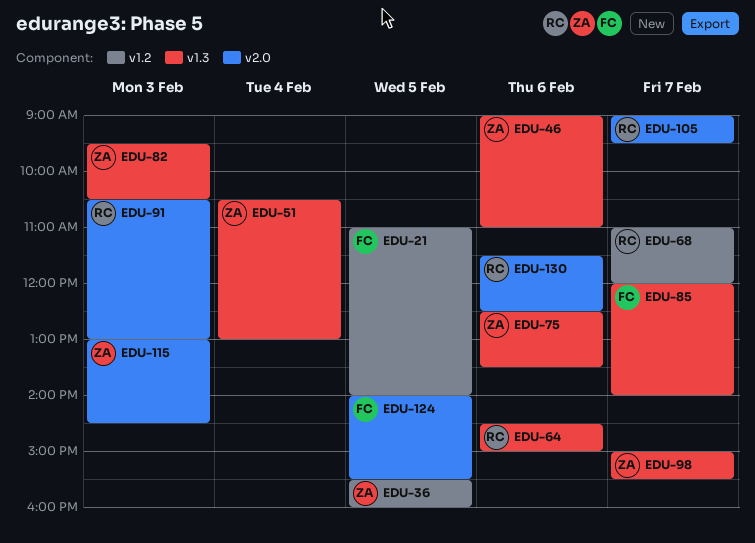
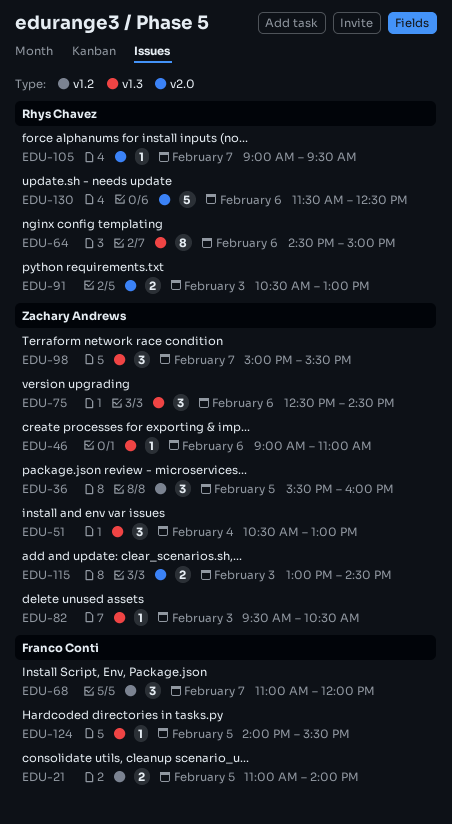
EDU-68, owner: Rhys Chavez -> Franco Conti
EDU-75, ends: 13:30 -> 14:30
EDU-85: present -> none
EDU-124, label: v2.0 -> v1.3

